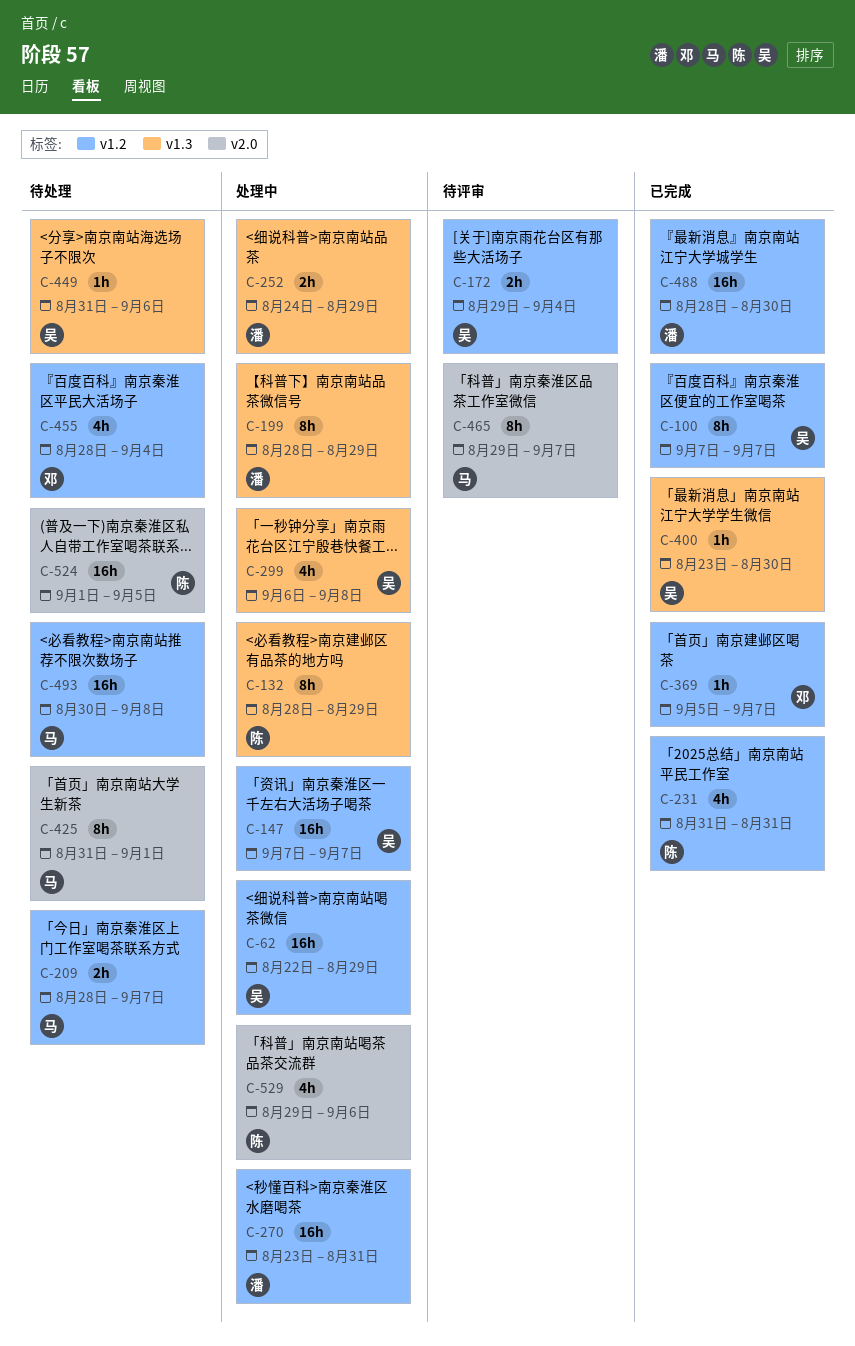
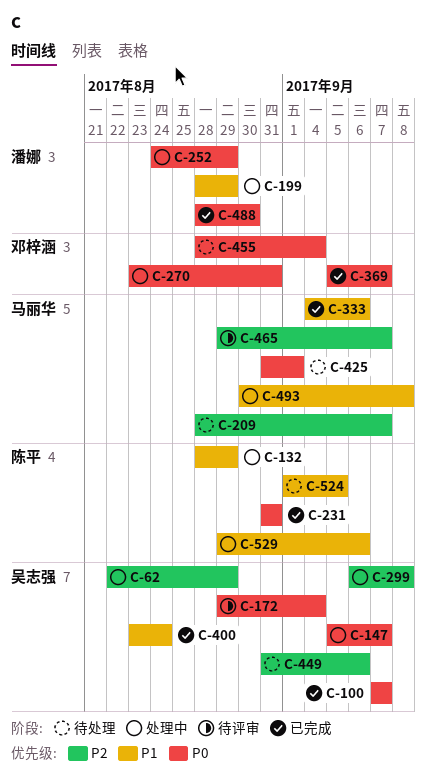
C-147, start: Sep 7 -> Sep 5
C-270, owner: 潘娜 -> 邓梓涵
C-333: none -> present
C-400, due: Aug 30 -> Aug 24
C-493, status: 待处理 -> 处理中

